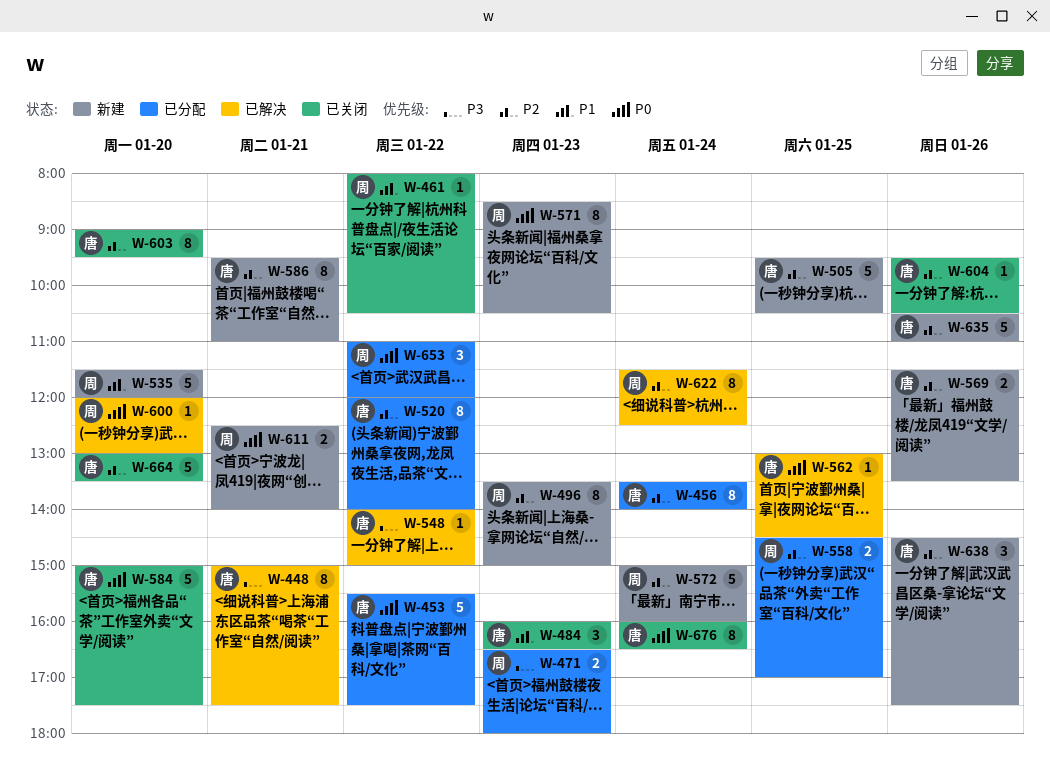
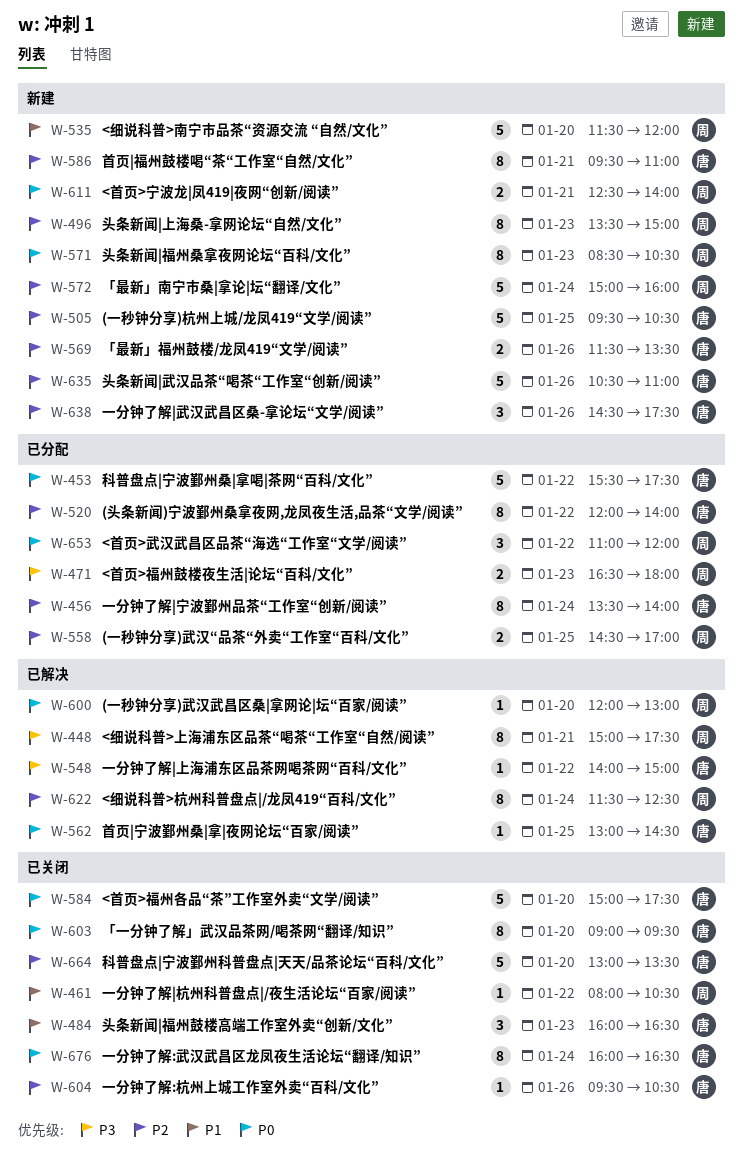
W-448, owner: 唐 -> 周
W-603, priority: P2 -> P0

